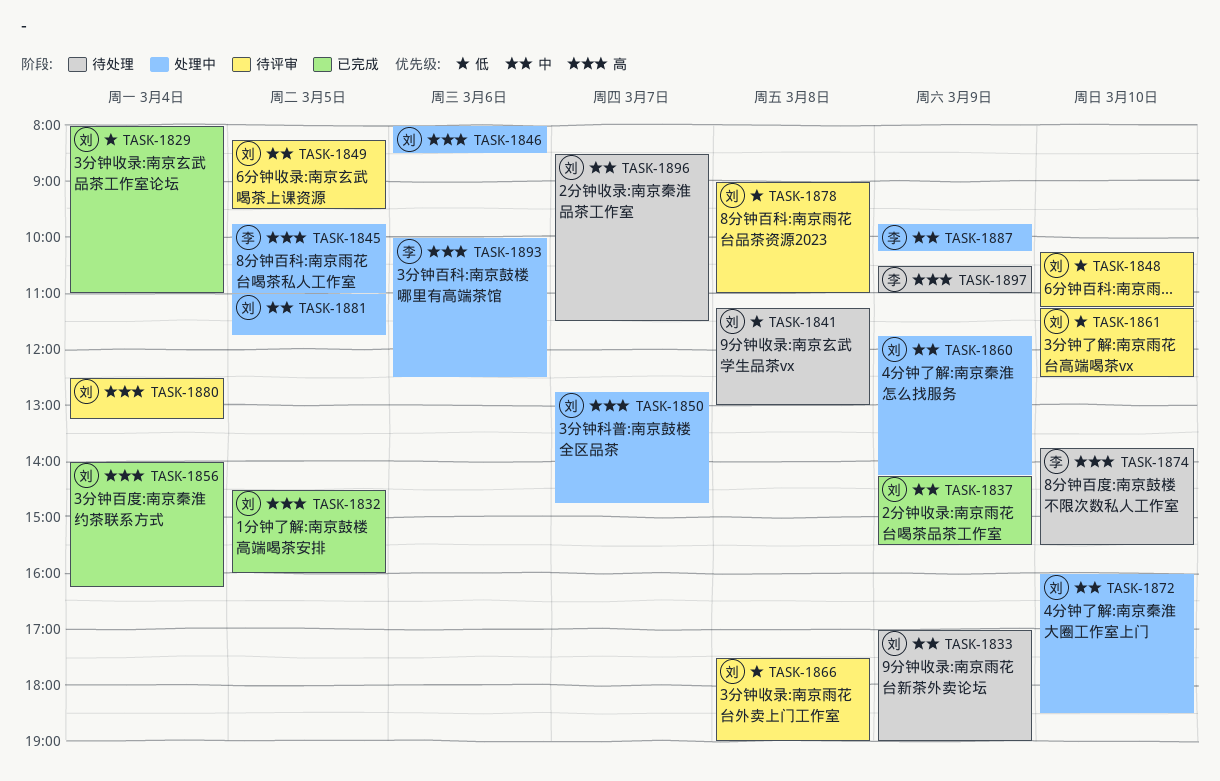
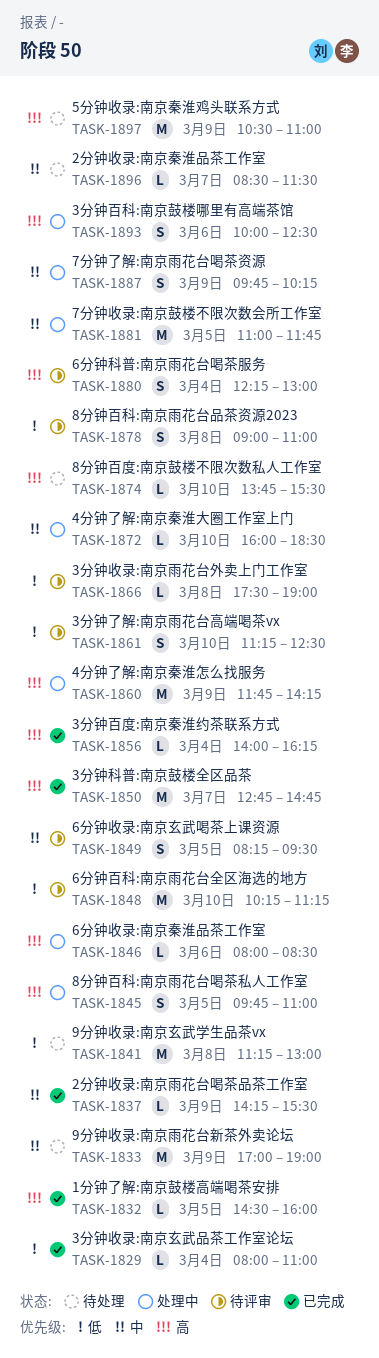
TASK-1850, status: 处理中 -> 已完成
TASK-1860, priority: 中 -> 高
TASK-1880, begins: 12:30 -> 12:15
TASK-1880, ends: 13:15 -> 13:00

